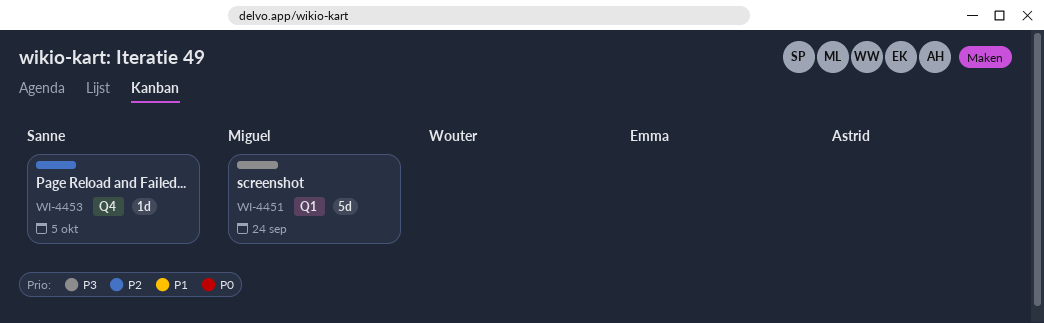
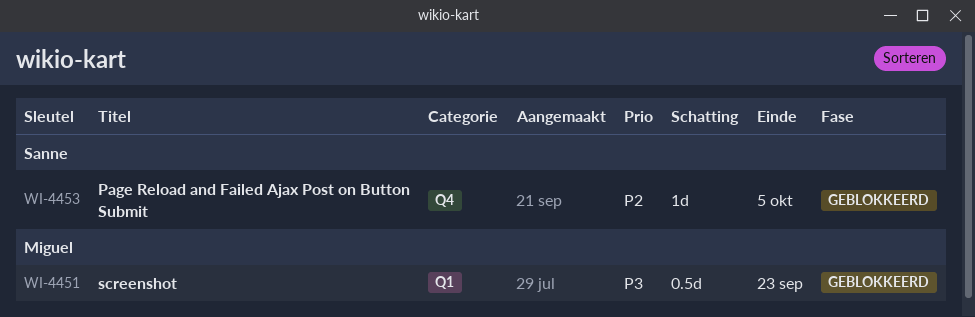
WI-4451, estimate: 5d -> 0.5d
WI-4451, due: Sep 24 -> Sep 23

